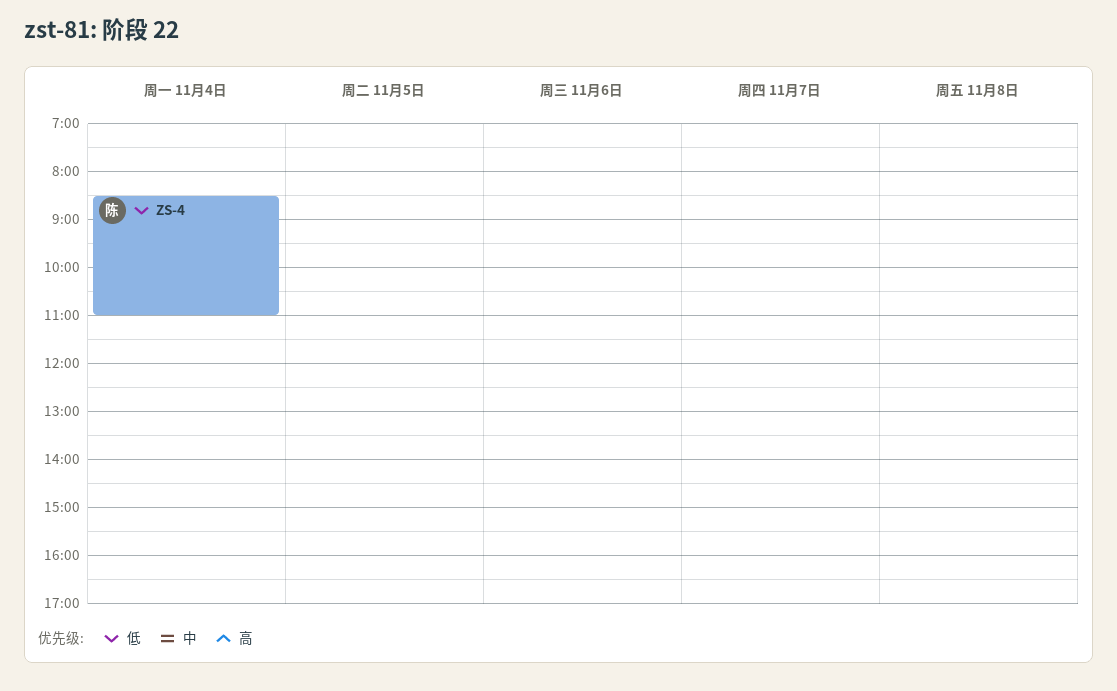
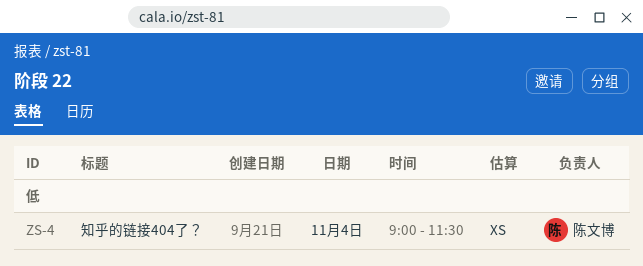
ZS-4, begins: 08:30 -> 09:00
ZS-4, ends: 11:00 -> 11:30

